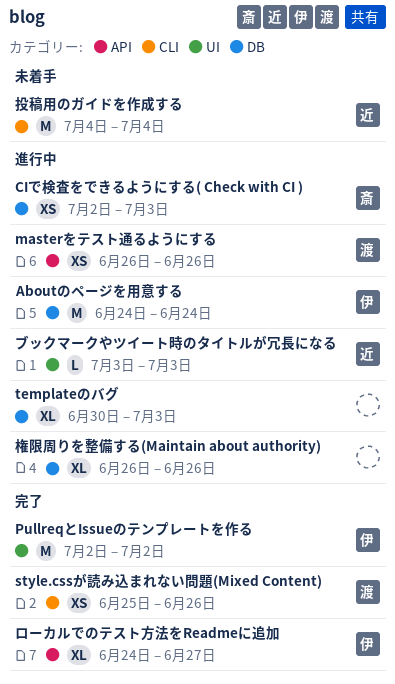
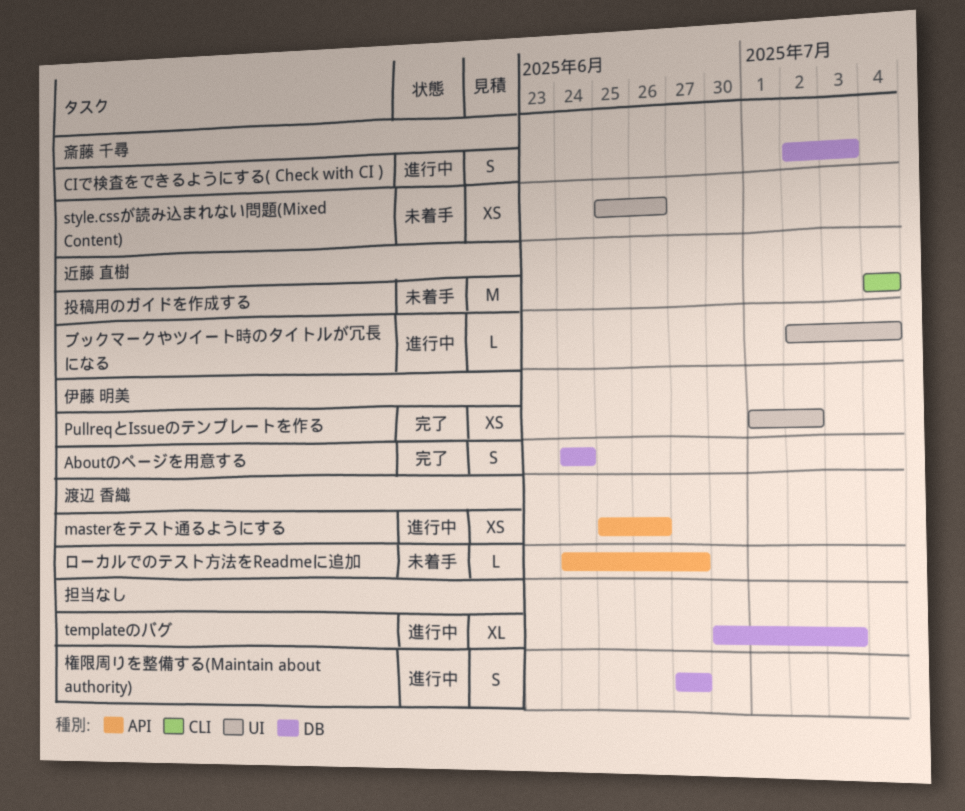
Aboutのページを用意する, status: 進行中 -> 完了
Aboutのページを用意する, estimate: M -> S
CIで検査をできるようにする( Check with CI ), estimate: XS -> S
masterをテスト通るようにする, start: Jun 26 -> Jun 25
PullreqとIssueのテンプレートを作る, estimate: M -> XS
PullreqとIssueのテンプレートを作る, start: Jul 2 -> Jul 1
style.cssが読み込まれない問題(Mixed Content), status: 完了 -> 未着手
style.cssが読み込まれない問題(Mixed Content), owner: 渡辺 香織 -> 斎藤 千尋
style.cssが読み込まれない問題(Mixed Content), label: CLI -> UI
ブックマークやツイート時のタイトルが冗長になる, start: Jul 3 -> Jul 2
ブックマークやツイート時のタイトルが冗長になる, due: Jul 3 -> Jul 4
ローカルでのテスト方法をReadmeに追加, status: 完了 -> 未着手
ローカルでのテスト方法をReadmeに追加, owner: 伊藤 明美 -> 渡辺 香織
ローカルでのテスト方法をReadmeに追加, estimate: XL -> L
権限周りを整備する(Maintain about authority), estimate: XL -> S
権限周りを整備する(Maintain about authority), start: Jun 26 -> Jun 27
権限周りを整備する(Maintain about authority), due: Jun 26 -> Jun 27

